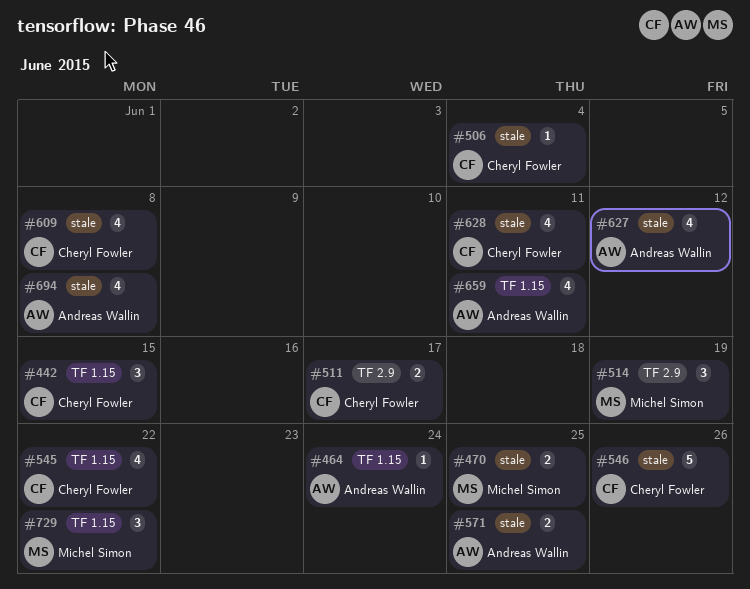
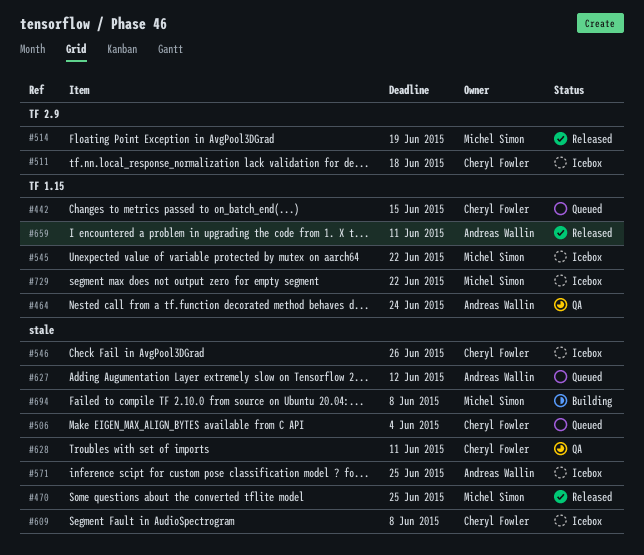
#511, due: Jun 17 -> Jun 18
#545, owner: Cheryl Fowler -> Michel Simon
#694, owner: Andreas Wallin -> Michel Simon

